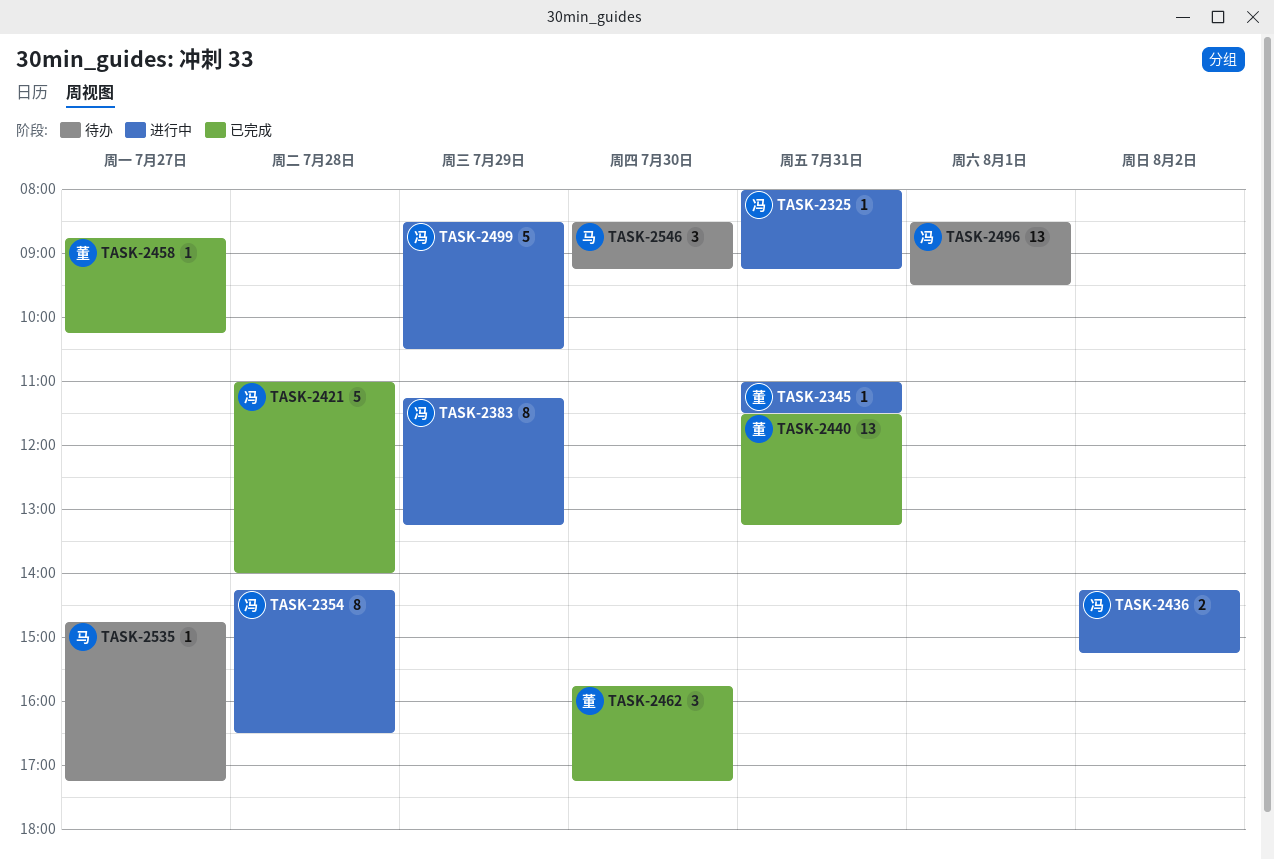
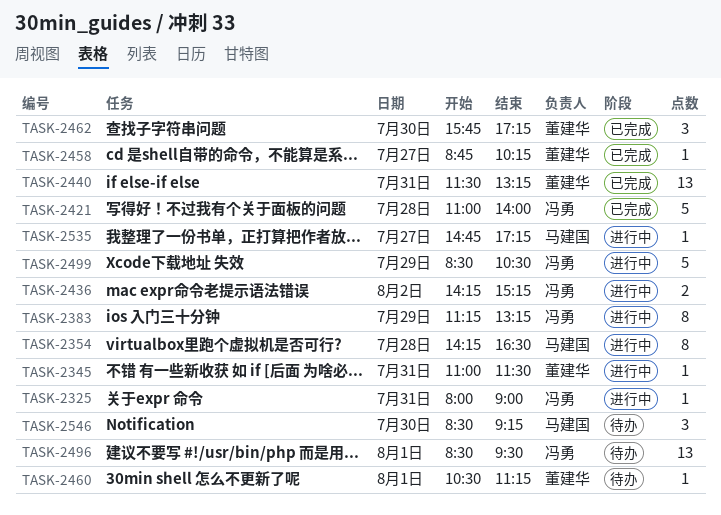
TASK-2325, ends: 09:15 -> 09:00
TASK-2354, owner: 冯勇 -> 马建国
TASK-2460: none -> present
TASK-2535, status: 待办 -> 进行中

